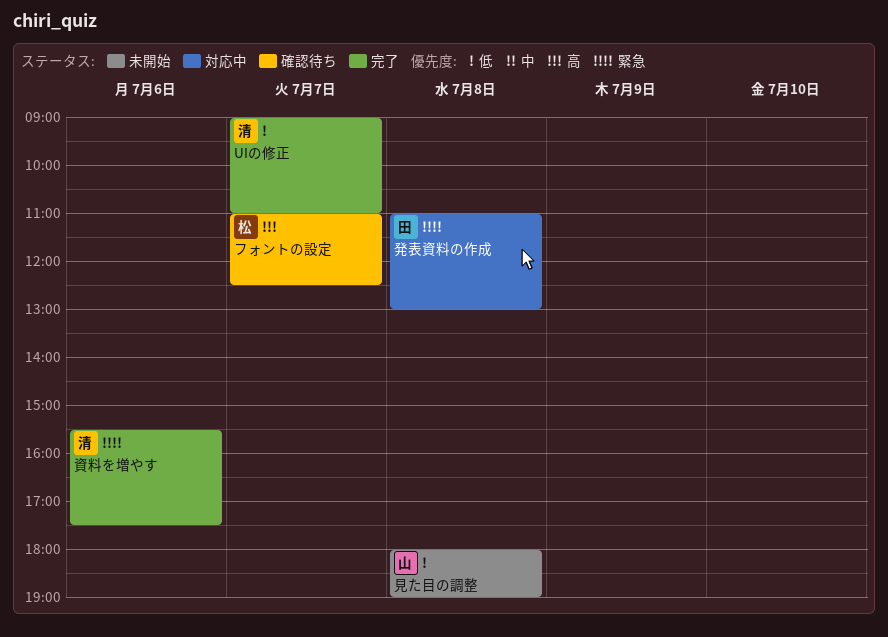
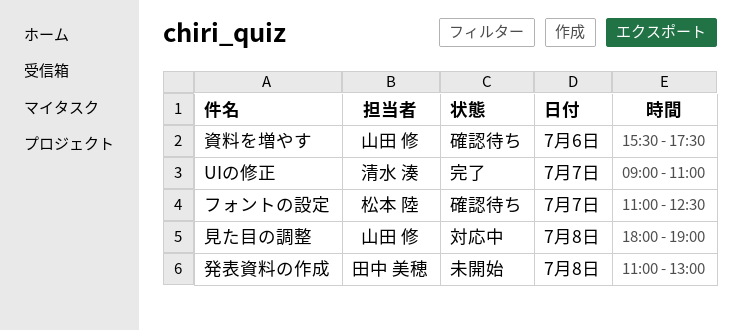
発表資料の作成, status: 対応中 -> 未開始
見た目の調整, status: 未開始 -> 対応中
資料を増やす, status: 完了 -> 確認待ち
資料を増やす, owner: 清水 湊 -> 山田 修

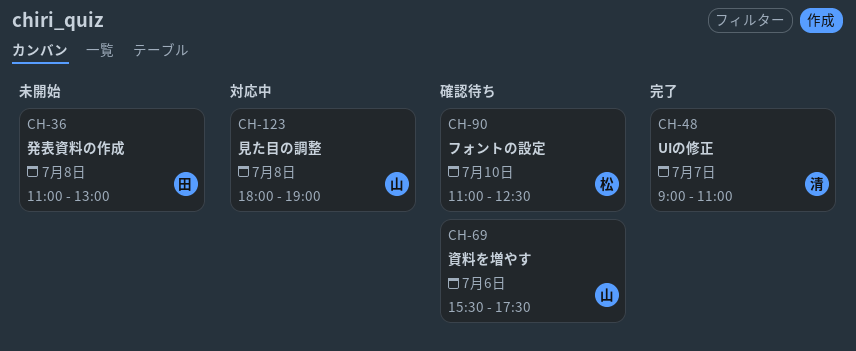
フォントの設定, day: Jul 7 -> Jul 10

